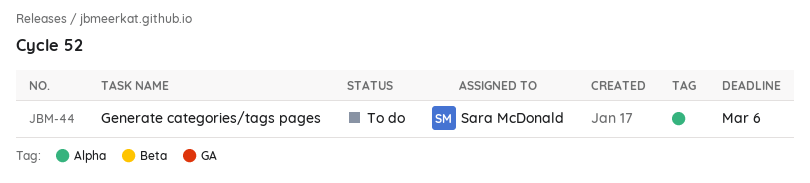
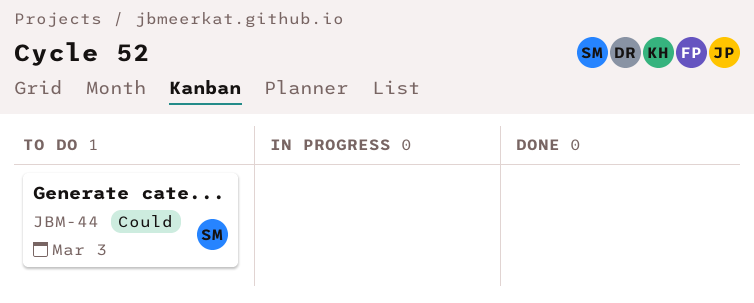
JBM-44, due: Mar 6 -> Mar 3

